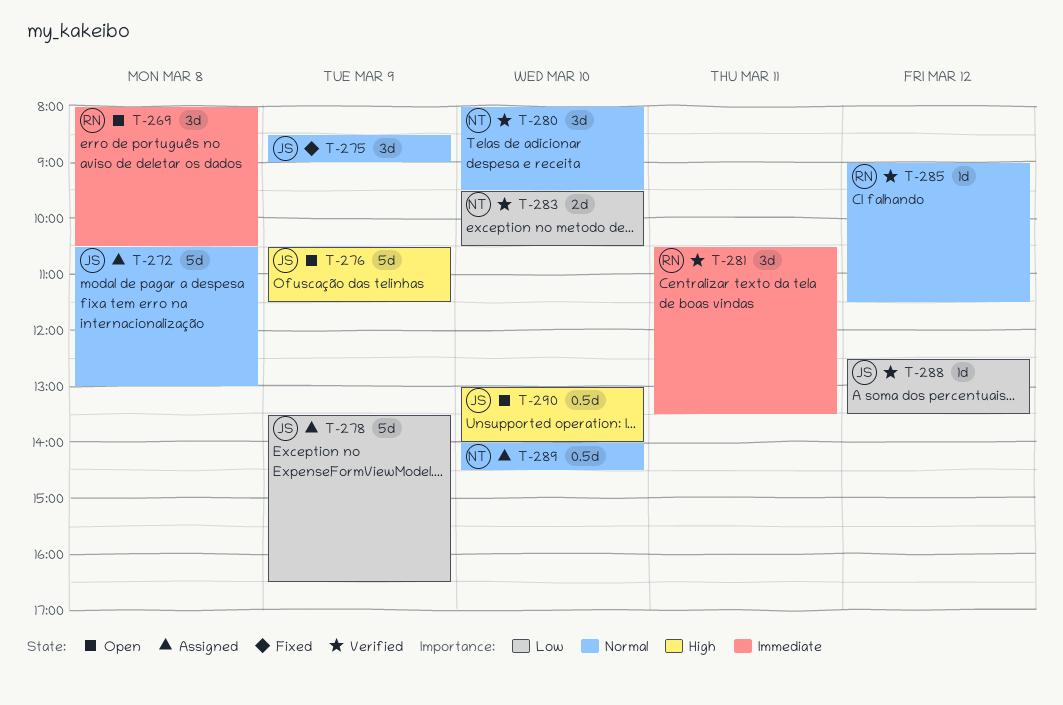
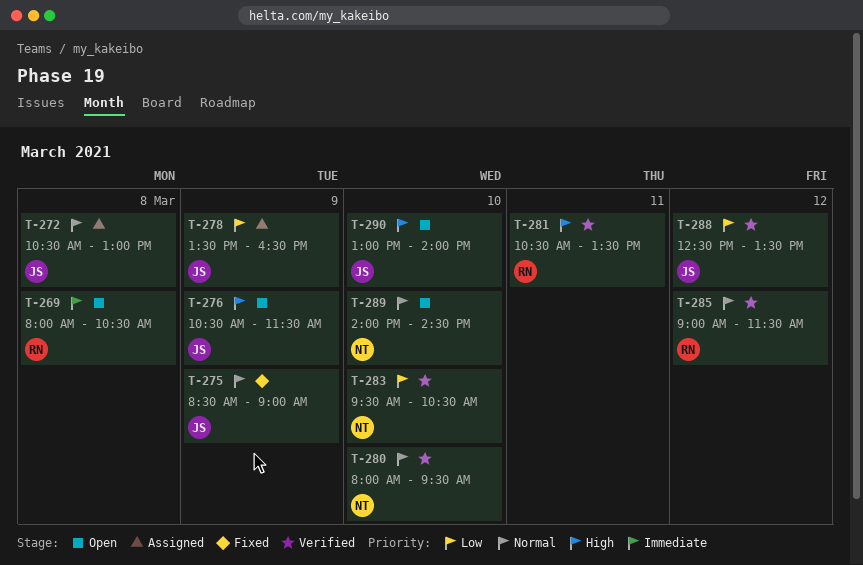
T-281, priority: Immediate -> High
T-289, status: Assigned -> Open

